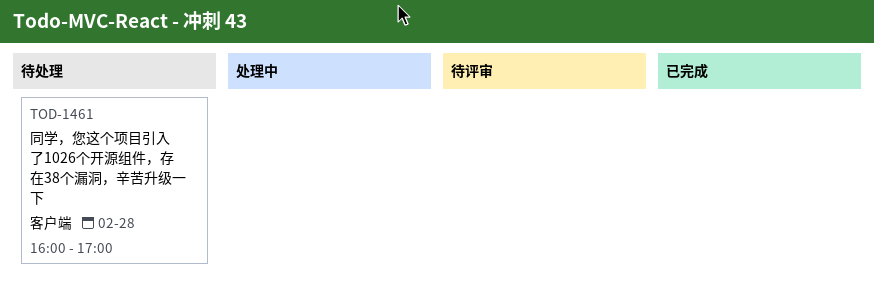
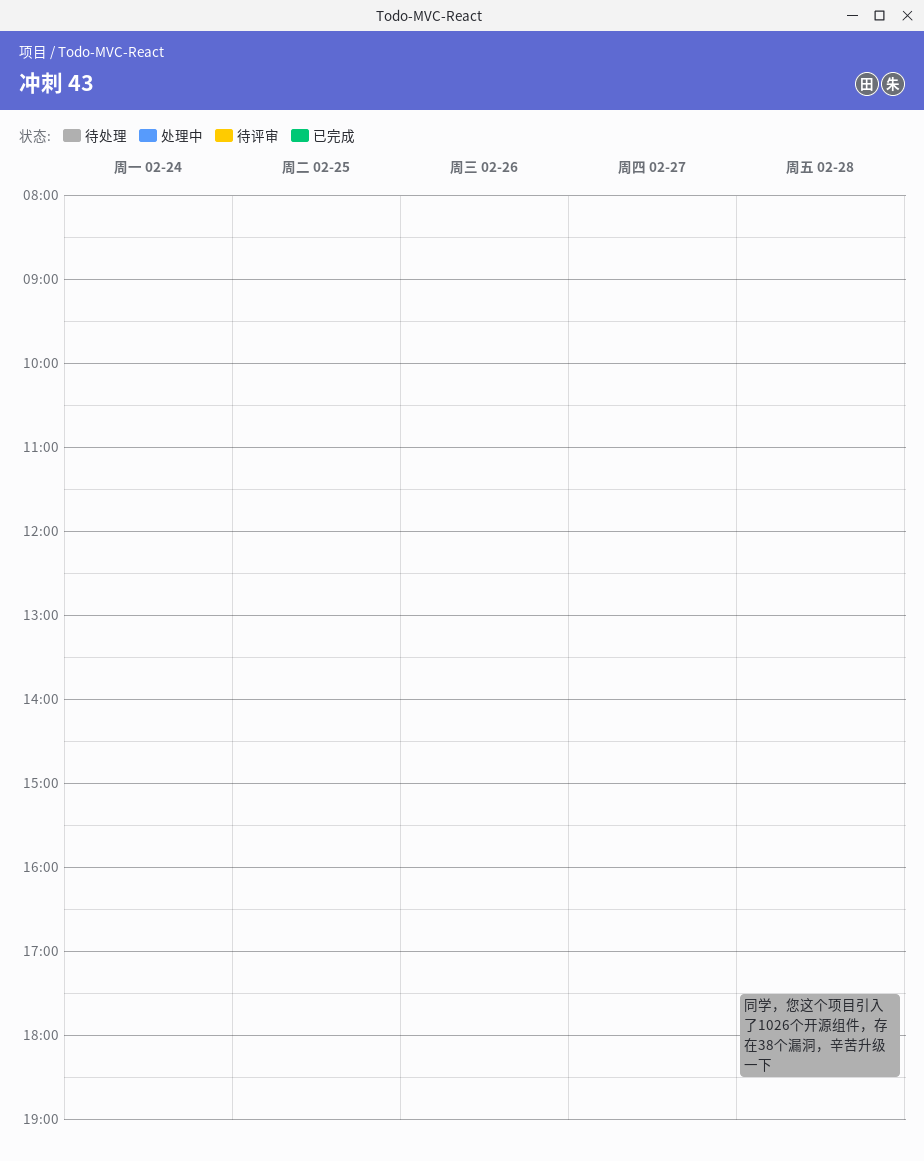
同学，您这个项目引入了1026个开源组件，存在38个漏洞，辛苦升级一下, begins: 16:00 -> 17:30
同学，您这个项目引入了1026个开源组件，存在38个漏洞，辛苦升级一下, ends: 17:00 -> 18:30

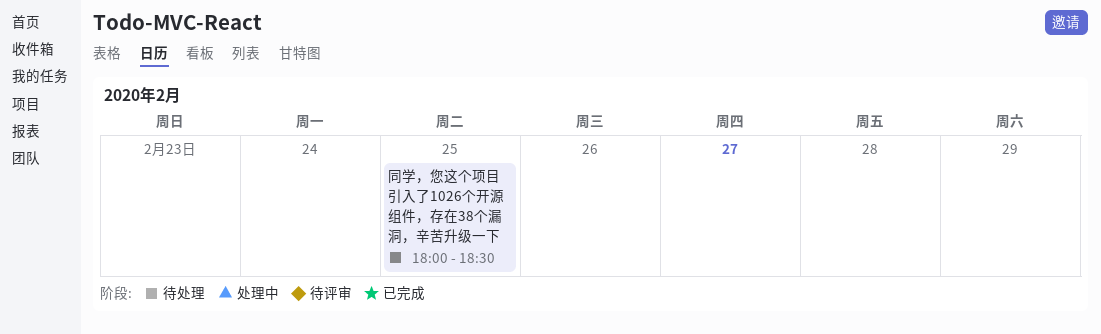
同学，您这个项目引入了1026个开源组件，存在38个漏洞，辛苦升级一下, day: Feb 28 -> Feb 25
同学，您这个项目引入了1026个开源组件，存在38个漏洞，辛苦升级一下, begins: 17:30 -> 18:00

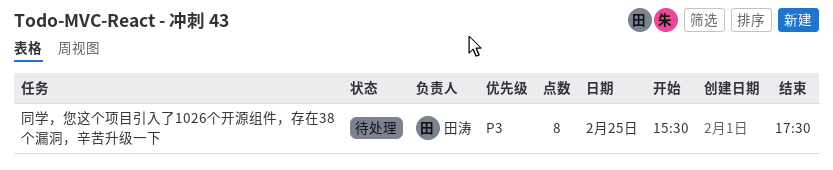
同学，您这个项目引入了1026个开源组件，存在38个漏洞，辛苦升级一下, begins: 18:00 -> 15:30
同学，您这个项目引入了1026个开源组件，存在38个漏洞，辛苦升级一下, ends: 18:30 -> 17:30

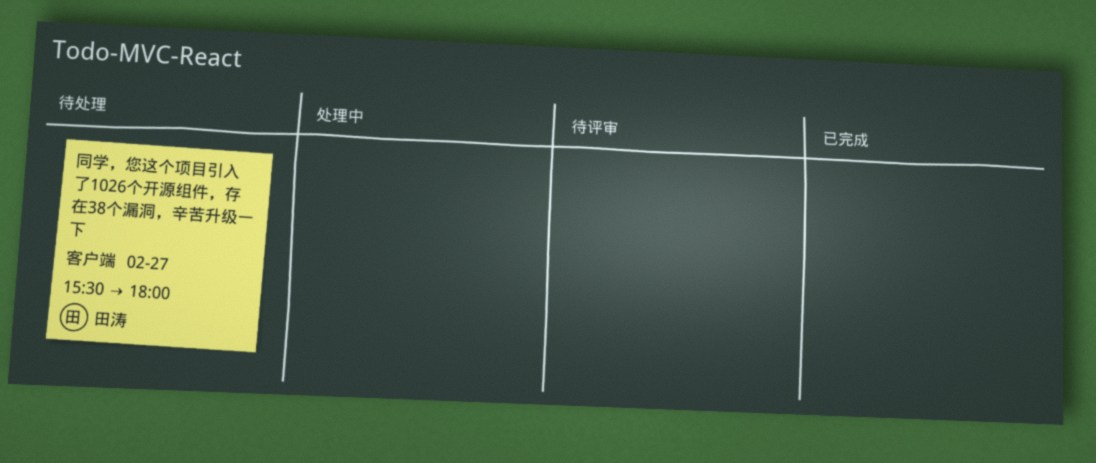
同学，您这个项目引入了1026个开源组件，存在38个漏洞，辛苦升级一下, day: Feb 25 -> Feb 27
同学，您这个项目引入了1026个开源组件，存在38个漏洞，辛苦升级一下, ends: 17:30 -> 18:00

